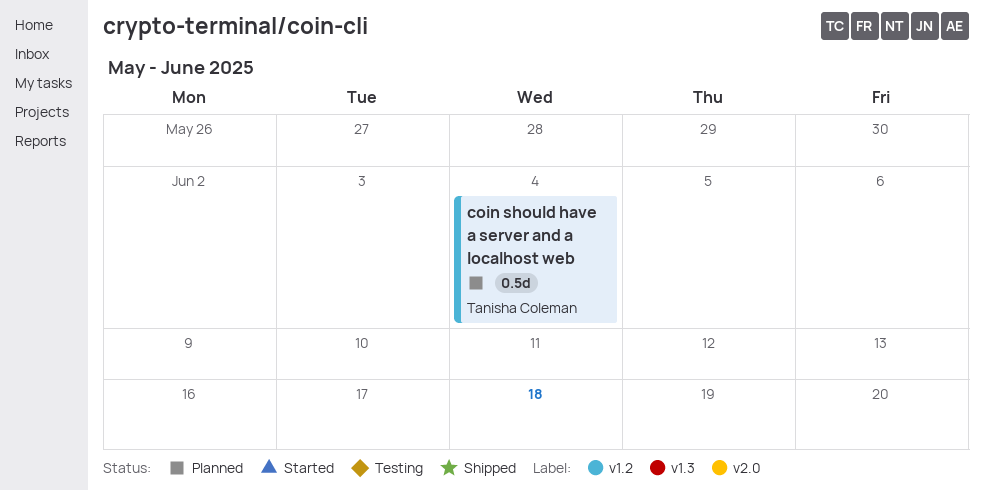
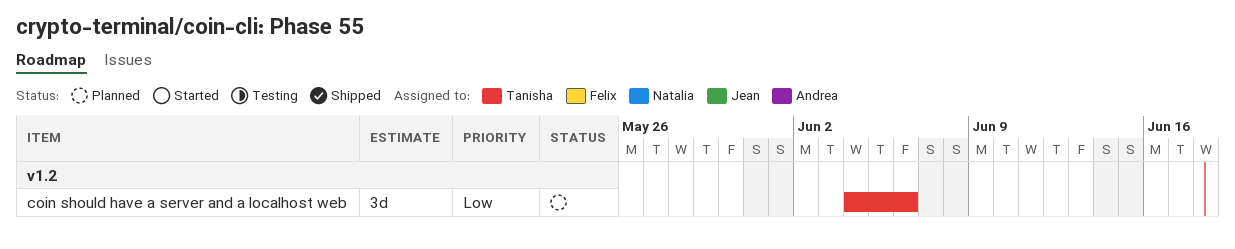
coin should have a server and a localhost web, estimate: 0.5d -> 3d
coin should have a server and a localhost web, due: Jun 4 -> Jun 6

